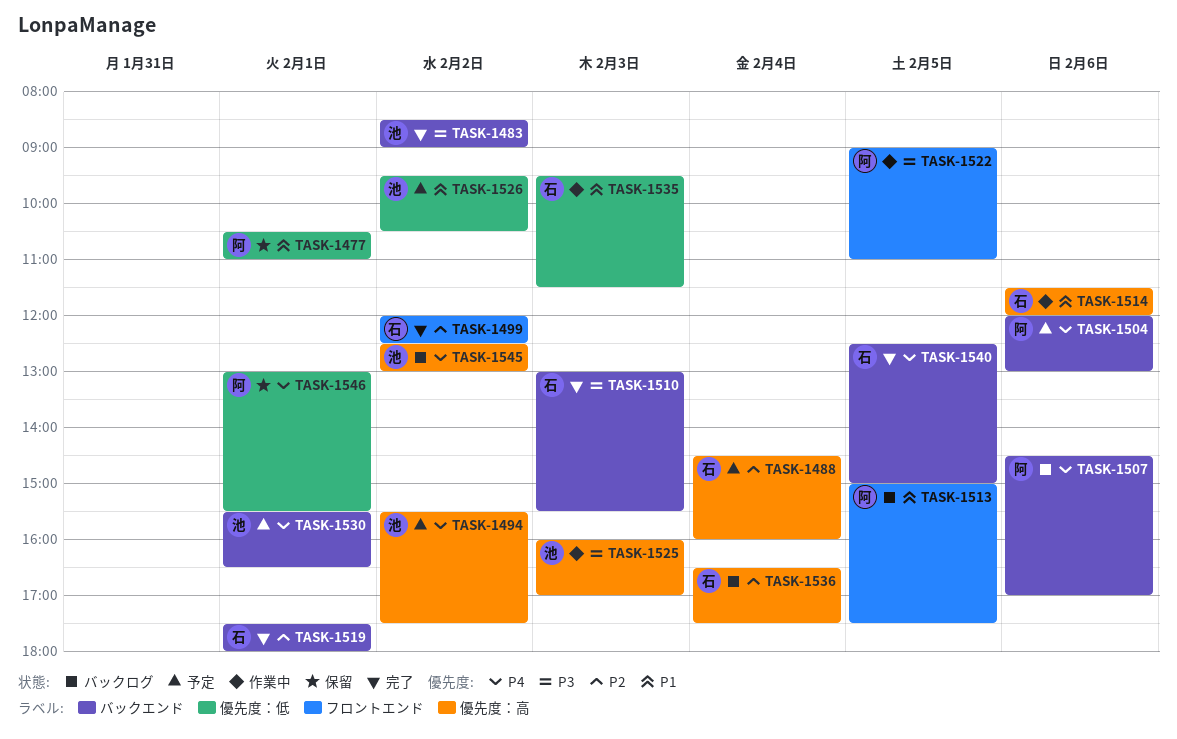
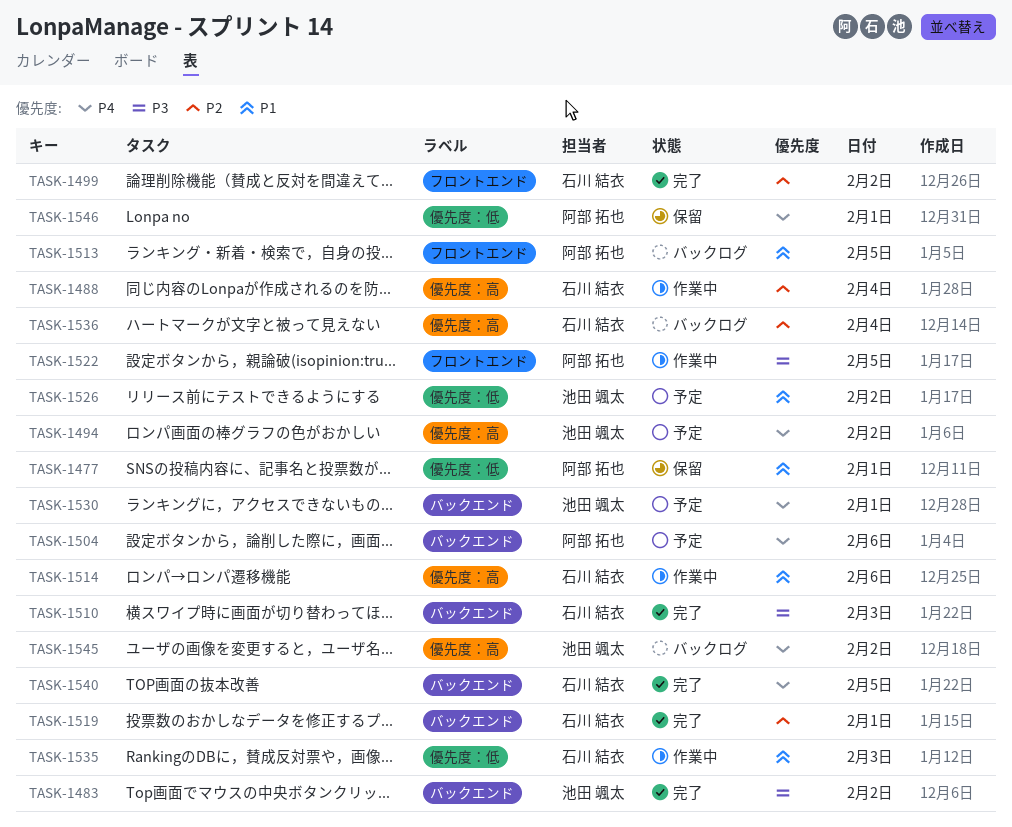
TASK-1488, status: 予定 -> 作業中
TASK-1507: present -> none
TASK-1525: present -> none

